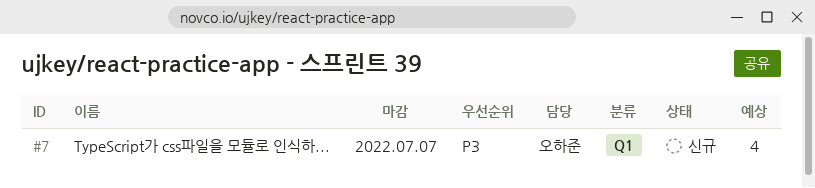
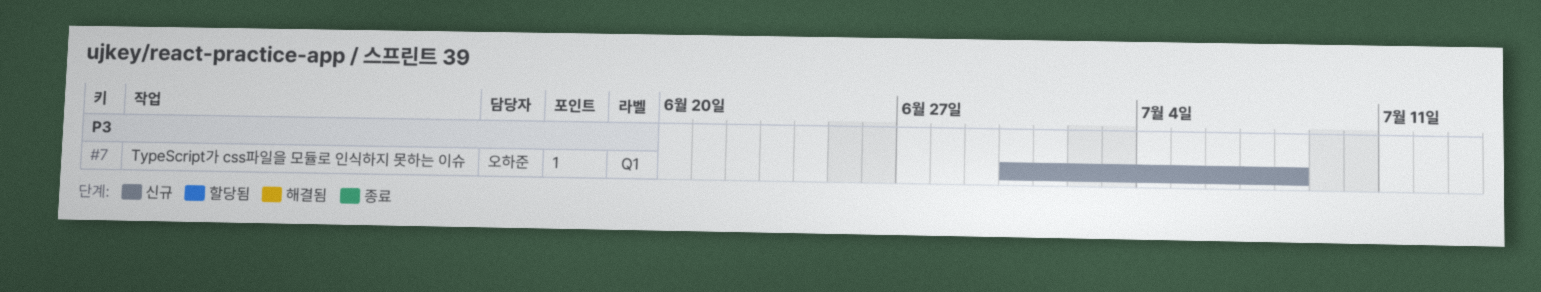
#7, estimate: 4 -> 1
#7, due: Jul 7 -> Jul 8

